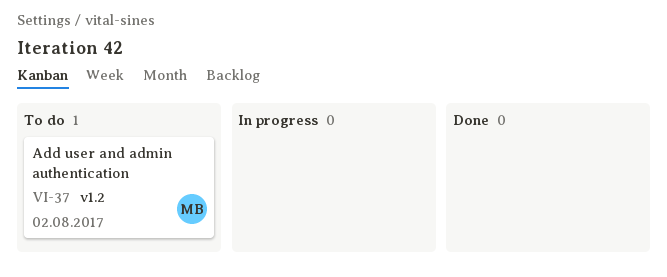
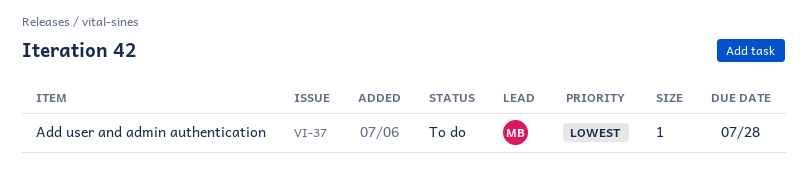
VI-37, due: Aug 2 -> Jul 28

